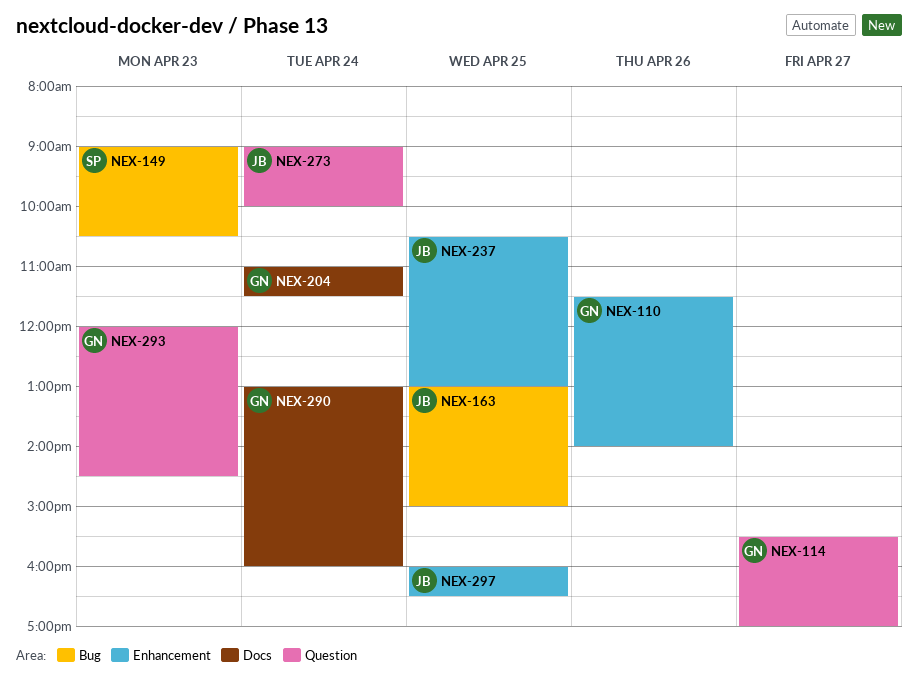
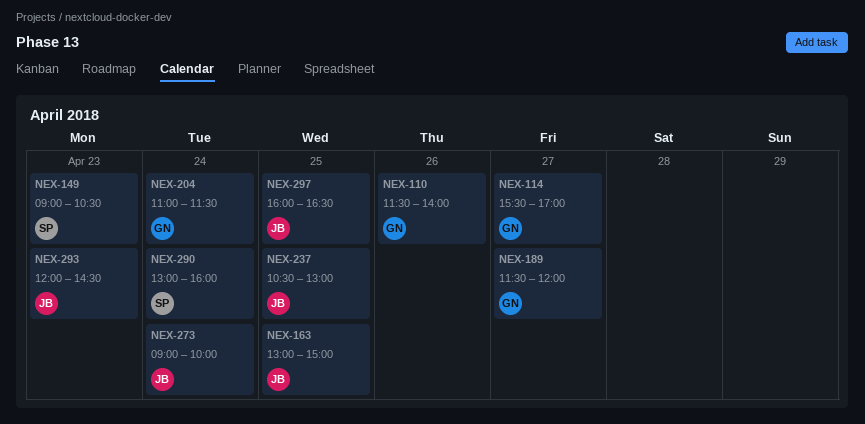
NEX-189: none -> present
NEX-290, owner: GN -> SP
NEX-293, owner: GN -> JB

